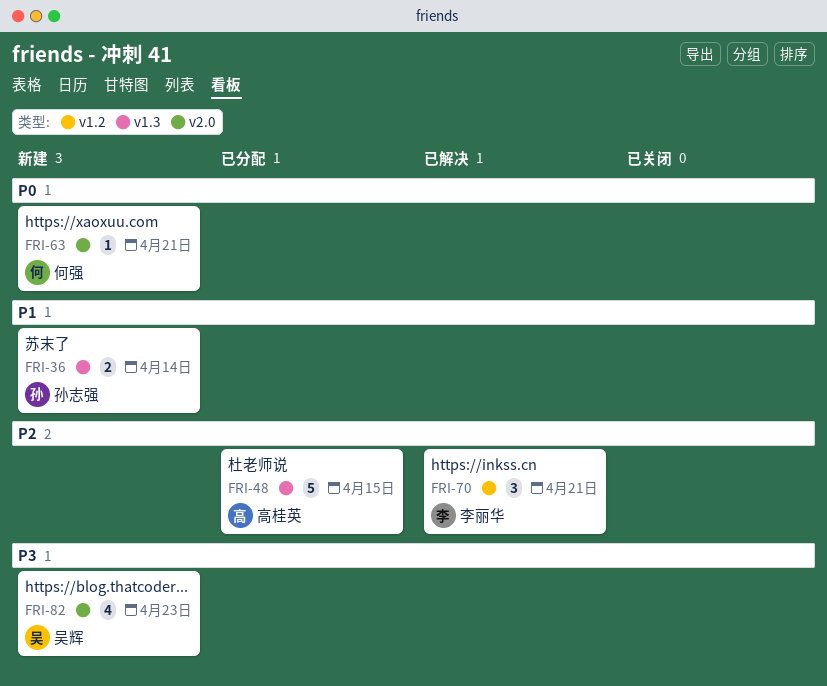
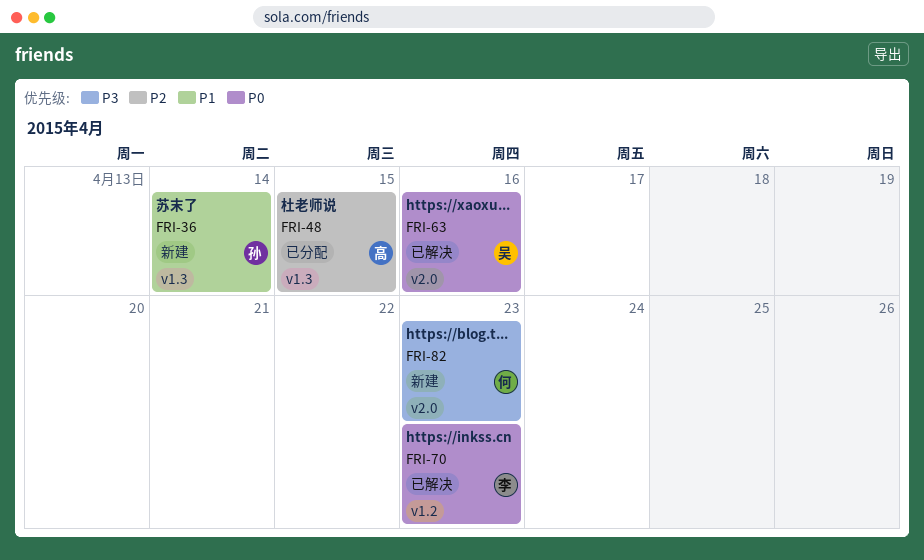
FRI-63, status: 新建 -> 已解决
FRI-63, owner: 何强 -> 吴辉
FRI-63, due: Apr 21 -> Apr 16
FRI-70, priority: P2 -> P0
FRI-70, due: Apr 21 -> Apr 23
FRI-82, owner: 吴辉 -> 何强

